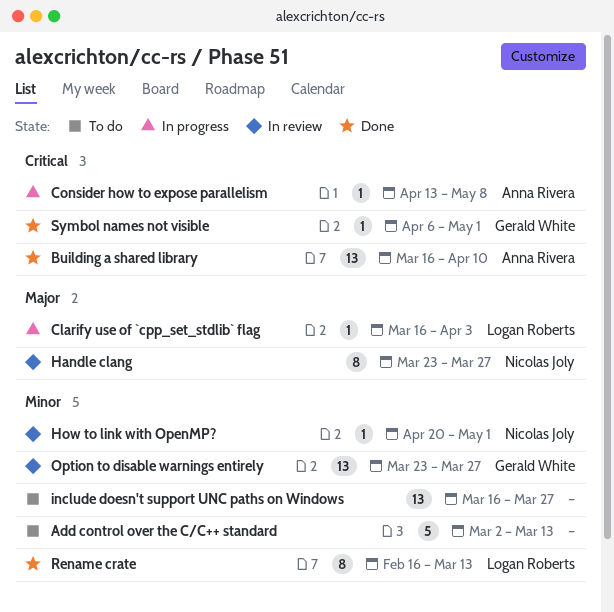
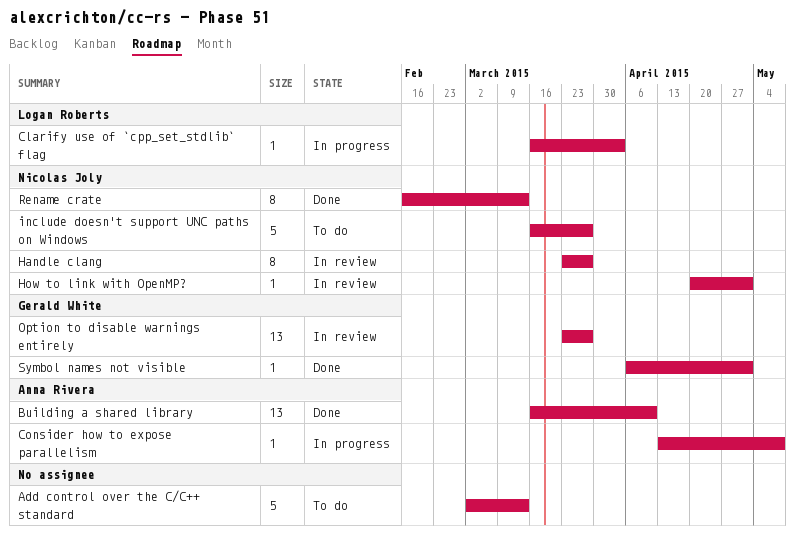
include doesn't support UNC paths on Windows, owner: none -> Nicolas Joly
include doesn't support UNC paths on Windows, estimate: 13 -> 5
Rename crate, owner: Logan Roberts -> Nicolas Joly

